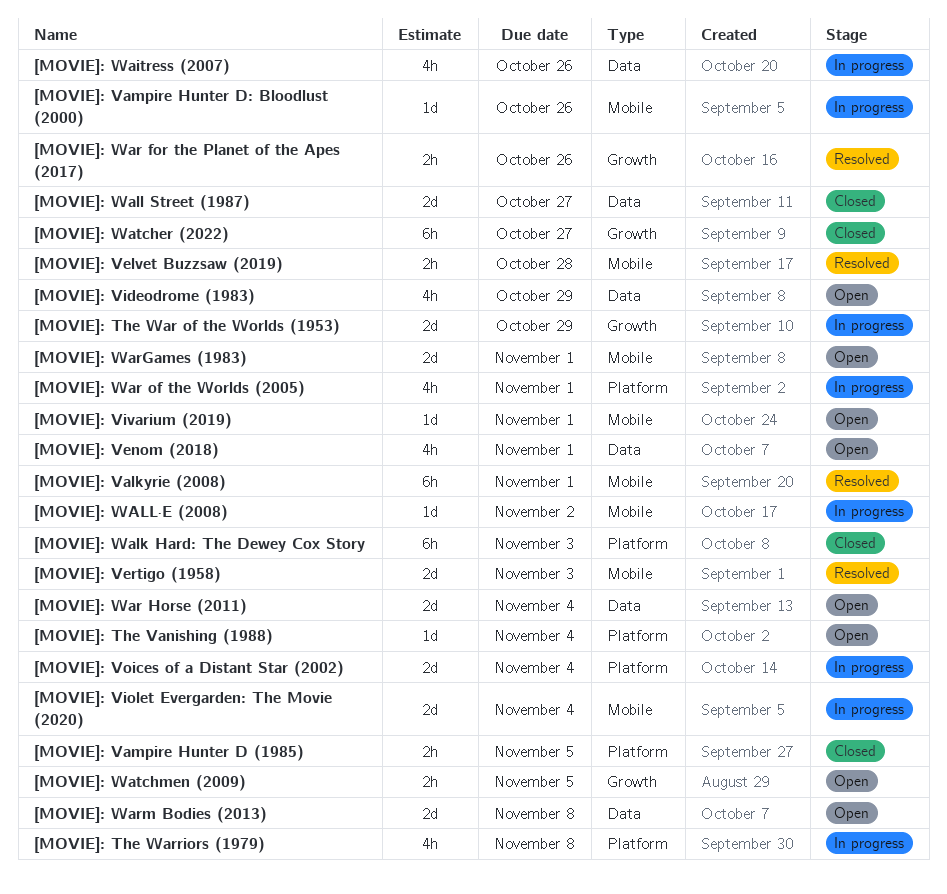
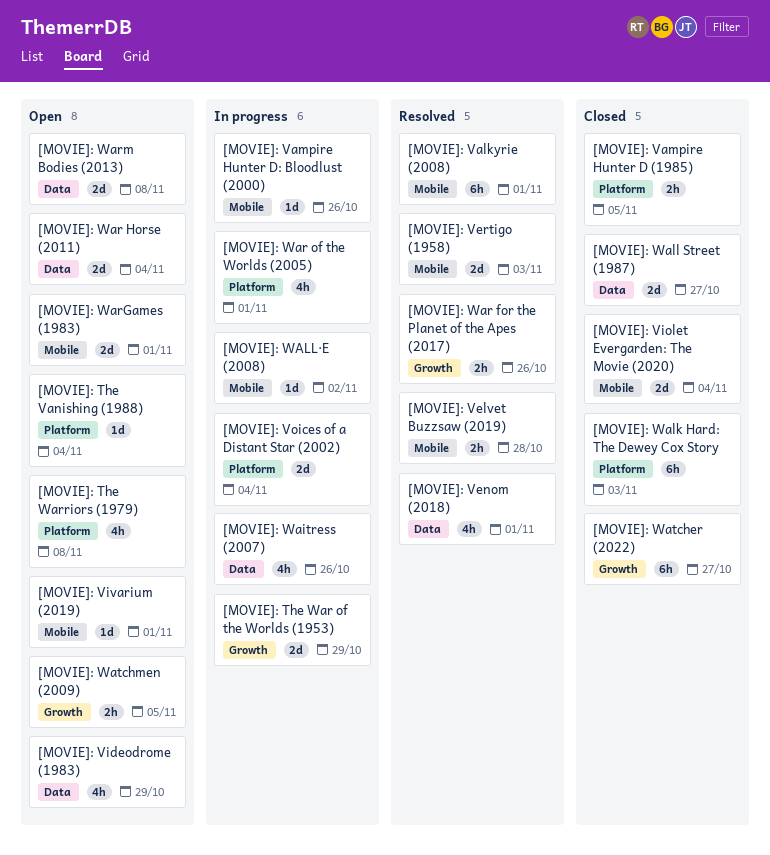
[MOVIE]: The Warriors (1979), status: In progress -> Open
[MOVIE]: Venom (2018), status: Open -> Resolved
[MOVIE]: Violet Evergarden: The Movie (2020), status: In progress -> Closed

